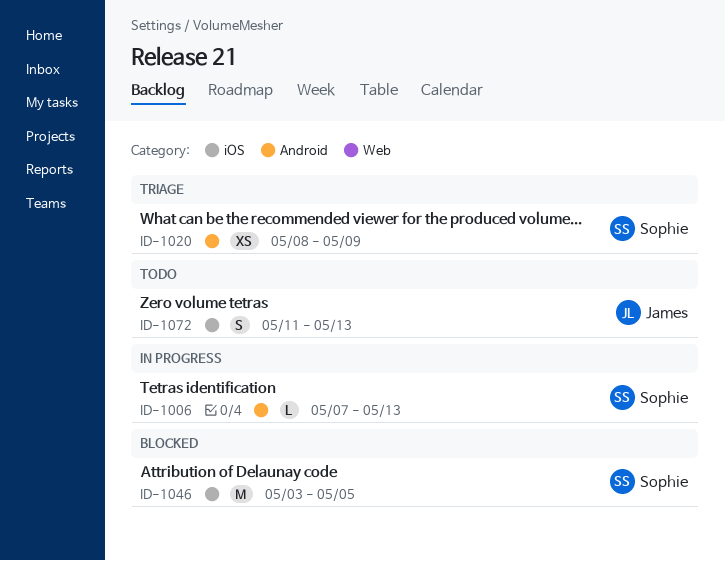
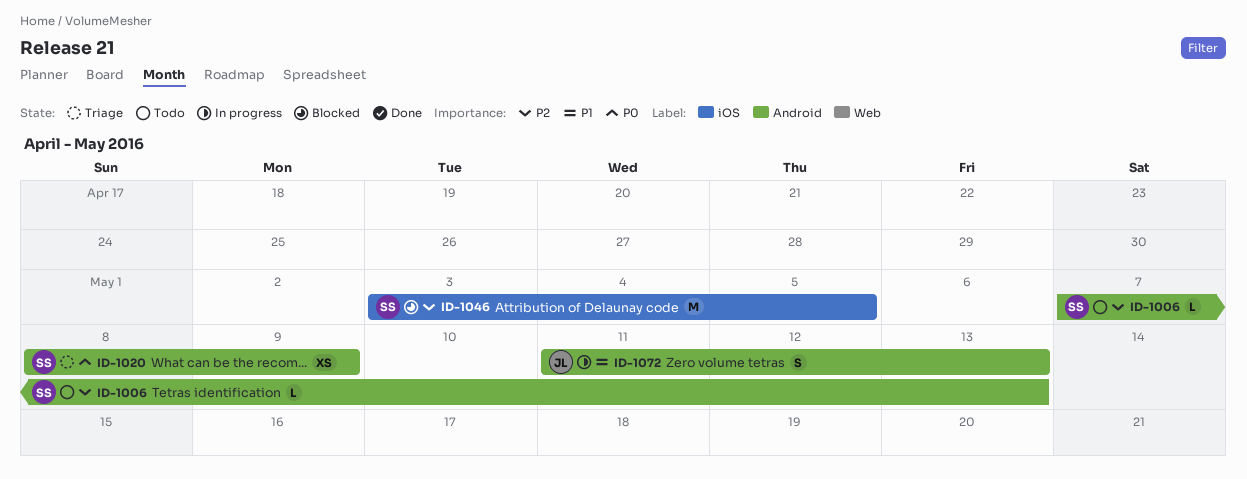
ID-1006, status: In progress -> Todo
ID-1072, status: Todo -> In progress
ID-1072, label: iOS -> Android

